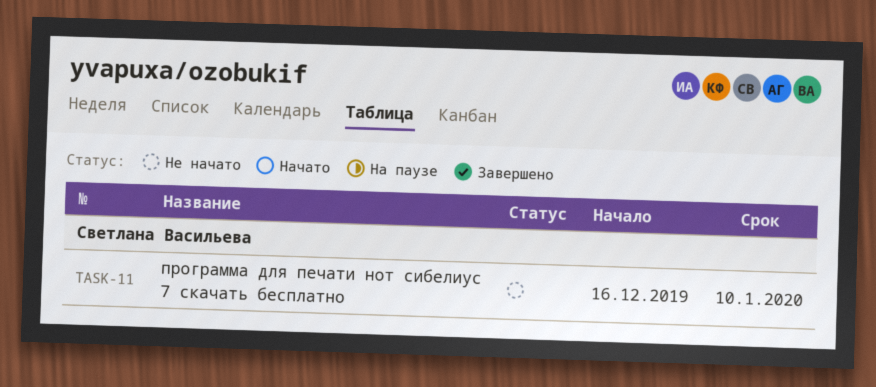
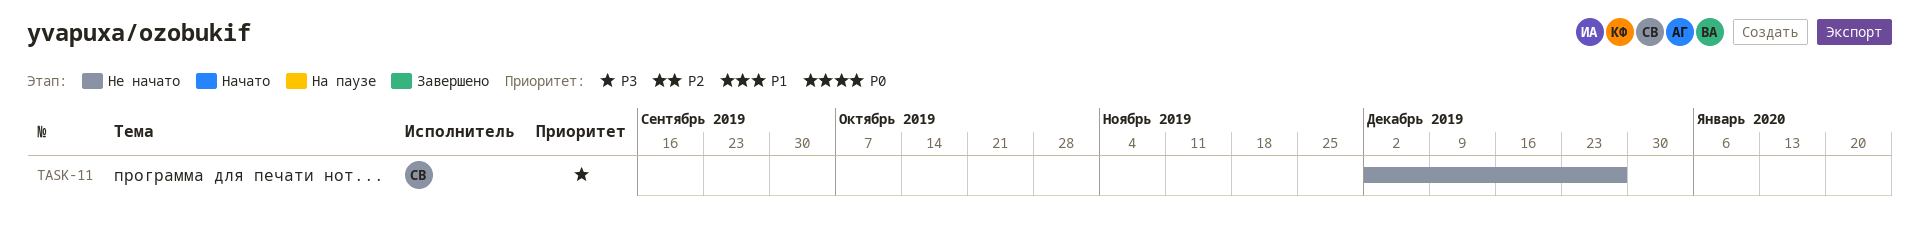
TASK-11, start: Dec 16 -> Dec 2
TASK-11, due: Jan 10 -> Dec 27

